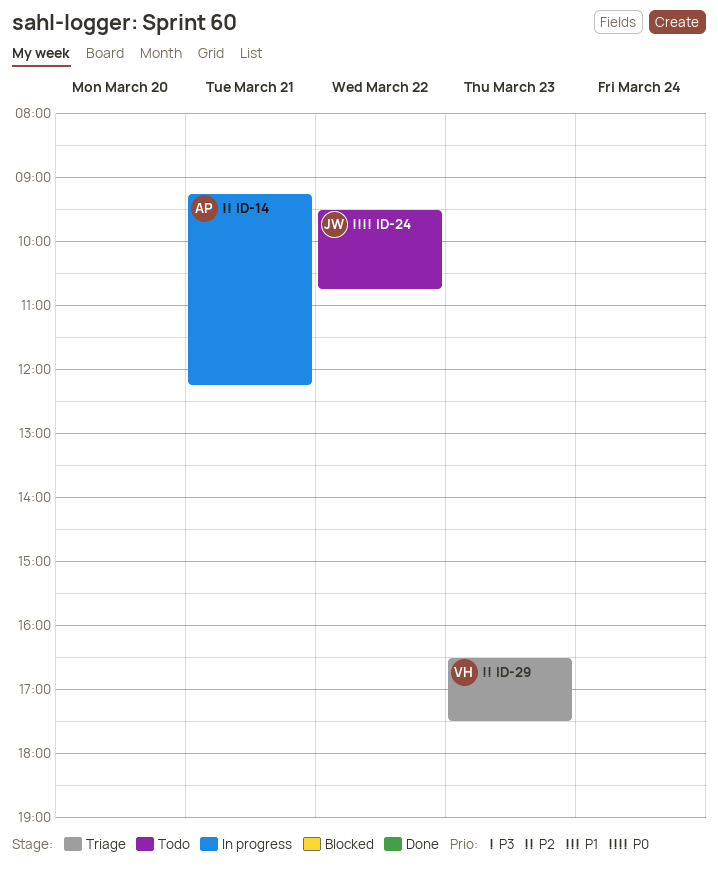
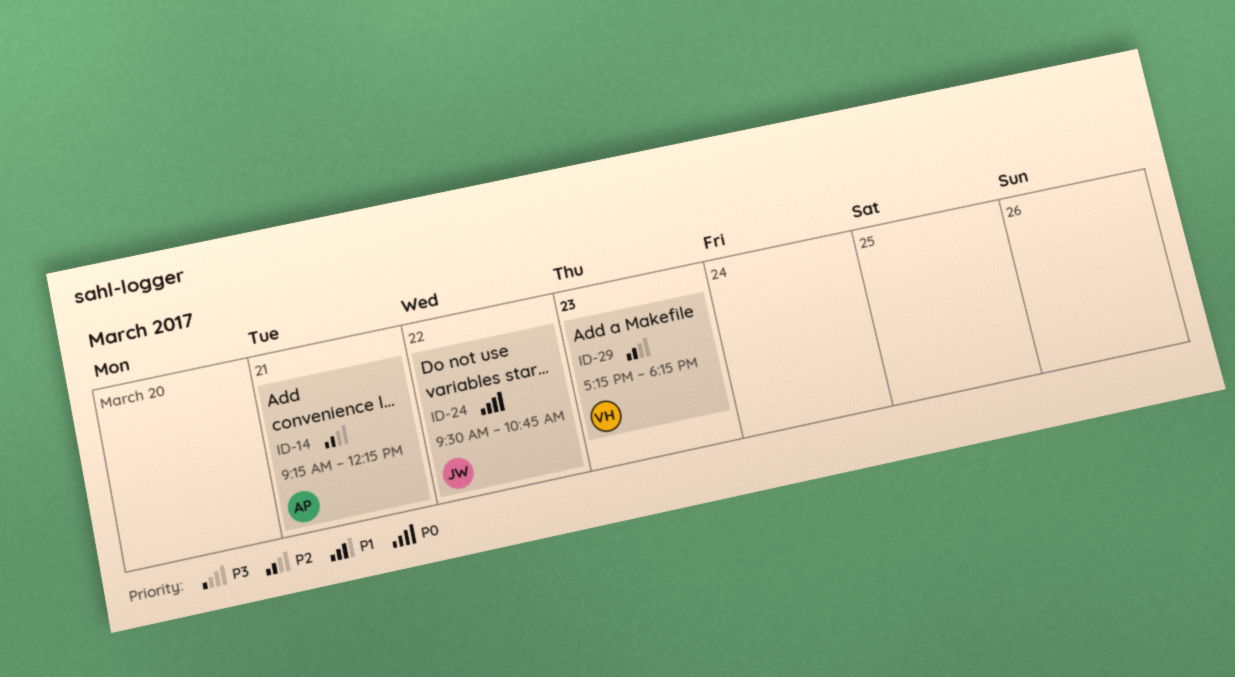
ID-29, begins: 16:30 -> 17:15
ID-29, ends: 17:30 -> 18:15

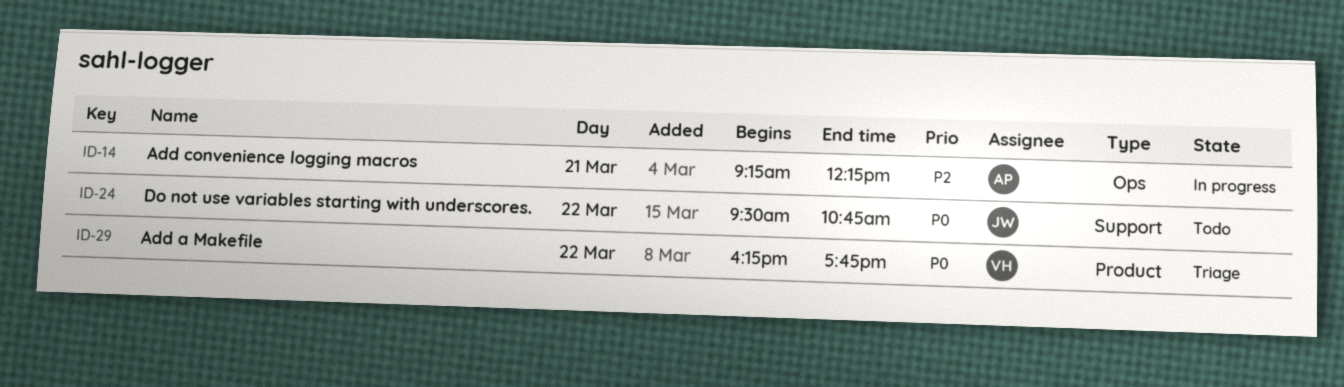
ID-29, priority: P2 -> P0
ID-29, day: Mar 23 -> Mar 22
ID-29, begins: 17:15 -> 16:15
ID-29, ends: 18:15 -> 17:45

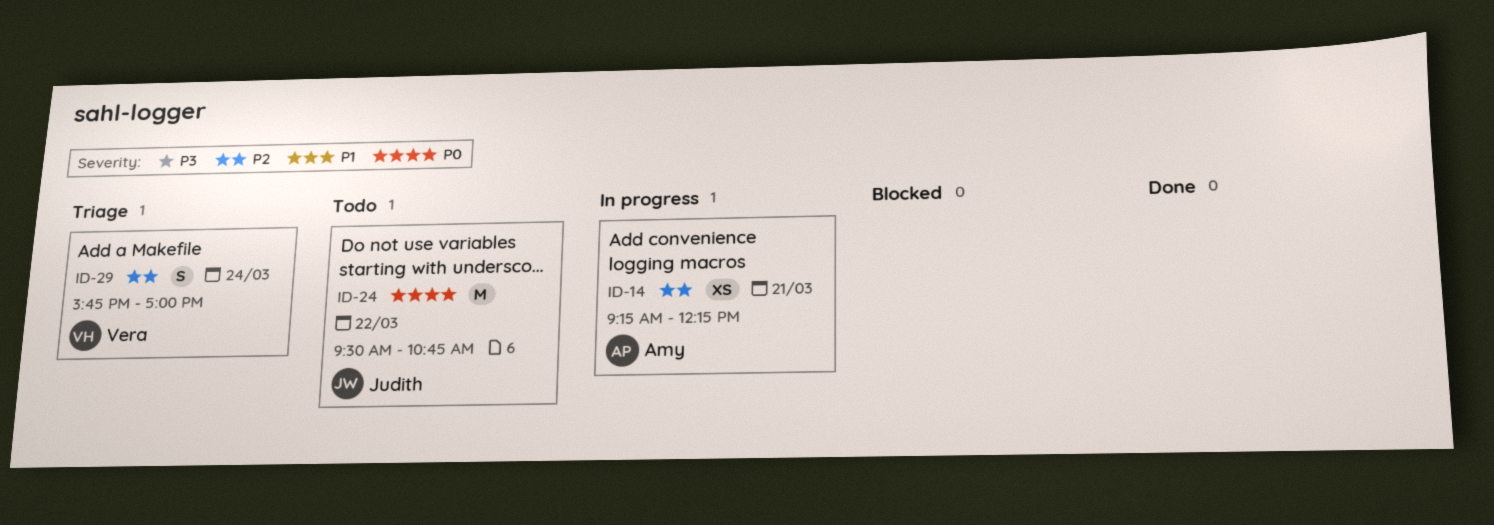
ID-29, priority: P0 -> P2
ID-29, day: Mar 22 -> Mar 24
ID-29, begins: 16:15 -> 15:45
ID-29, ends: 17:45 -> 17:00

